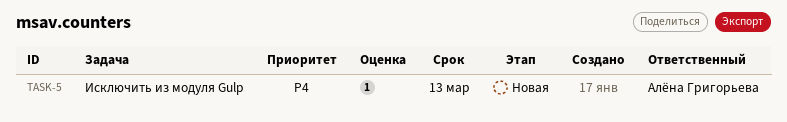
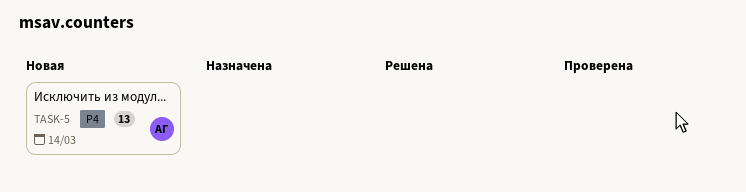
TASK-5, estimate: 1 -> 13
TASK-5, due: Mar 13 -> Mar 14

